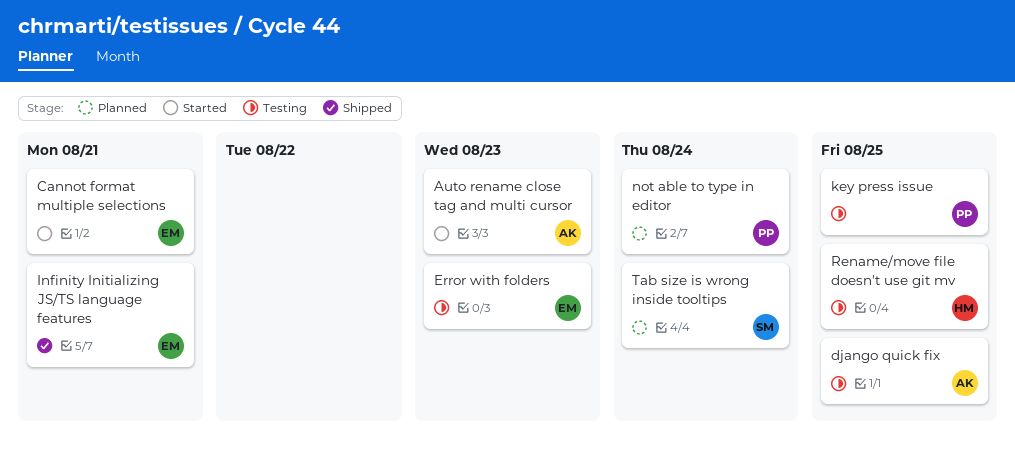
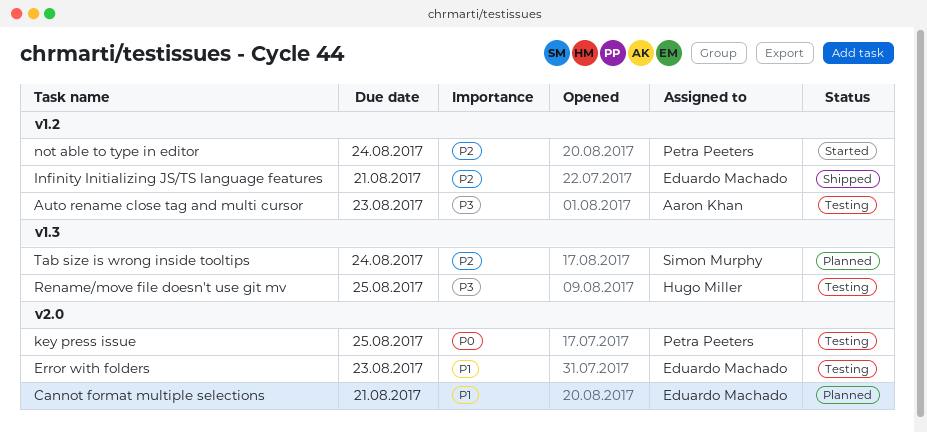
Auto rename close tag and multi cursor, status: Started -> Testing
Cannot format multiple selections, status: Started -> Planned
django quick fix: present -> none
not able to type in editor, status: Planned -> Started

